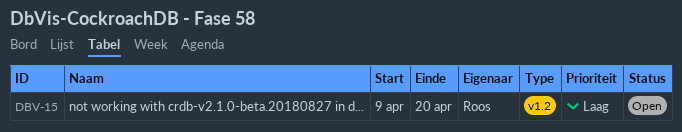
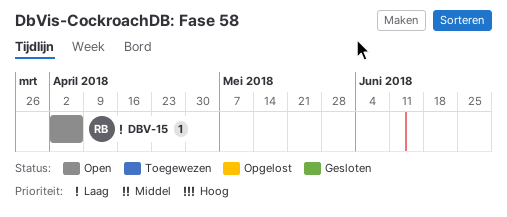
DBV-15, start: Apr 9 -> Apr 2
DBV-15, due: Apr 20 -> Apr 6

